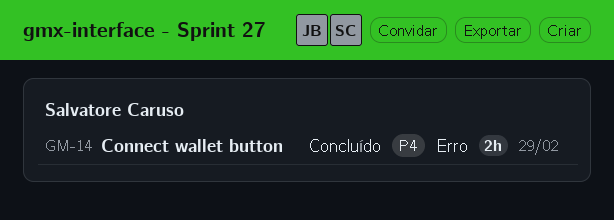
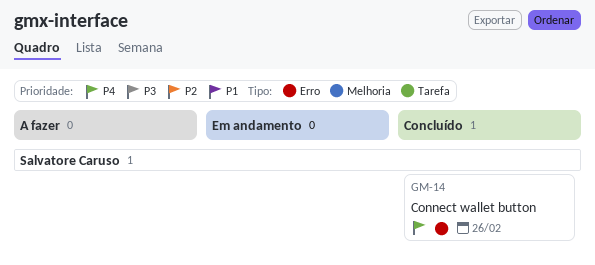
GM-14, due: Feb 29 -> Feb 26

